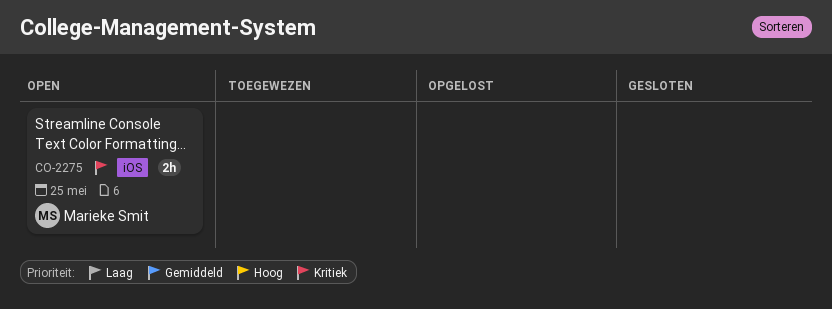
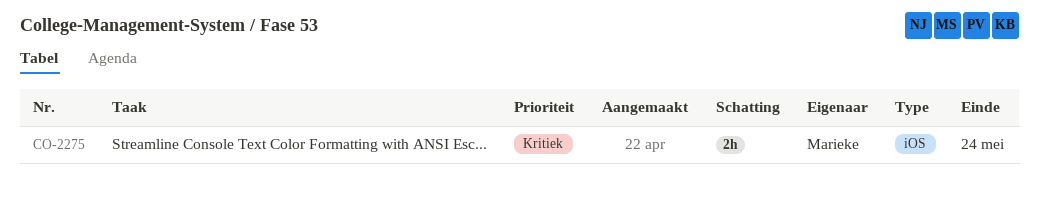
CO-2275, due: May 25 -> May 24

